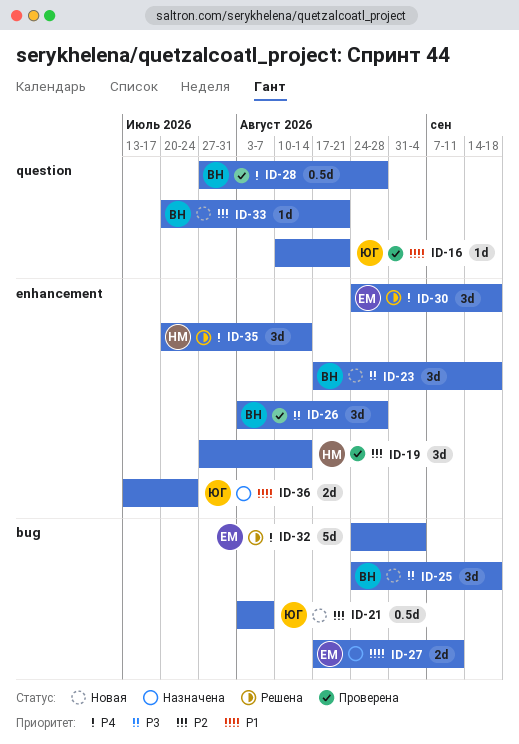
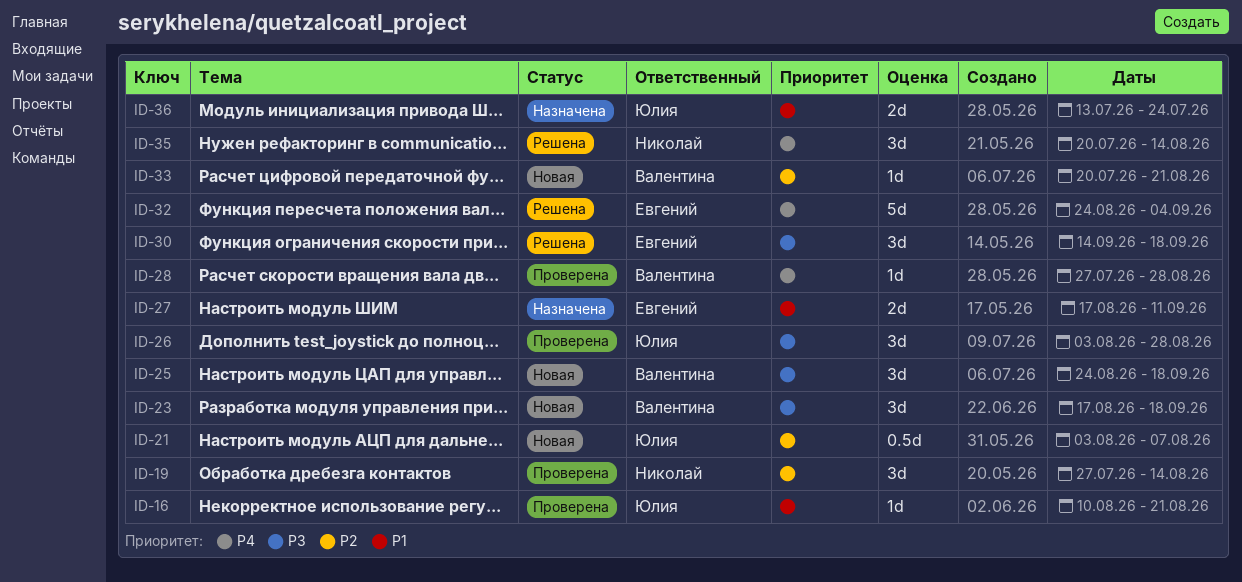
ID-26, owner: Валентина -> Юлия
ID-28, estimate: 0.5d -> 1d
ID-30, priority: P4 -> P3
ID-30, start: Aug 24 -> Sep 14

